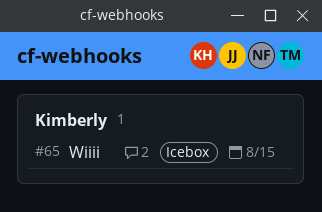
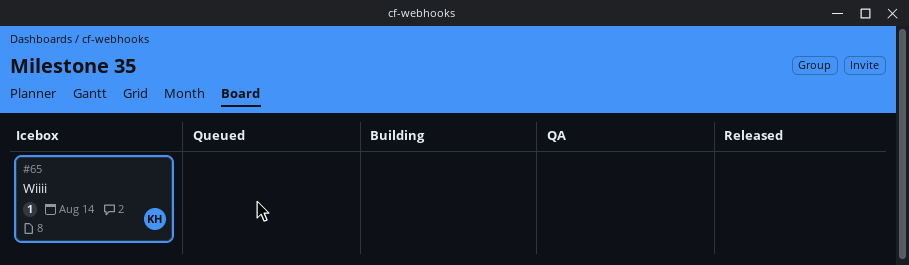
#65, due: Aug 15 -> Aug 14

